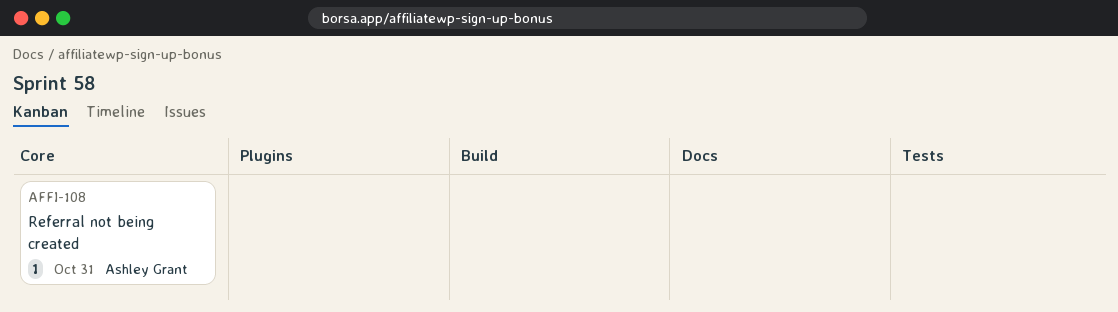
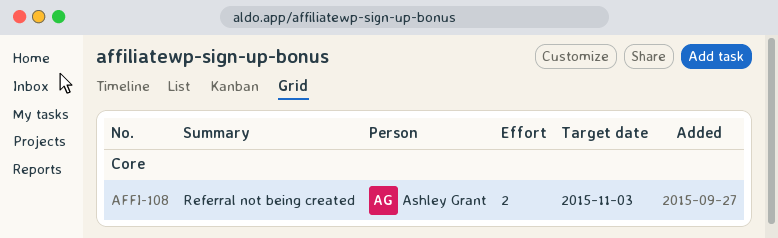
AFFI-108, estimate: 1 -> 2
AFFI-108, due: Oct 31 -> Nov 3

